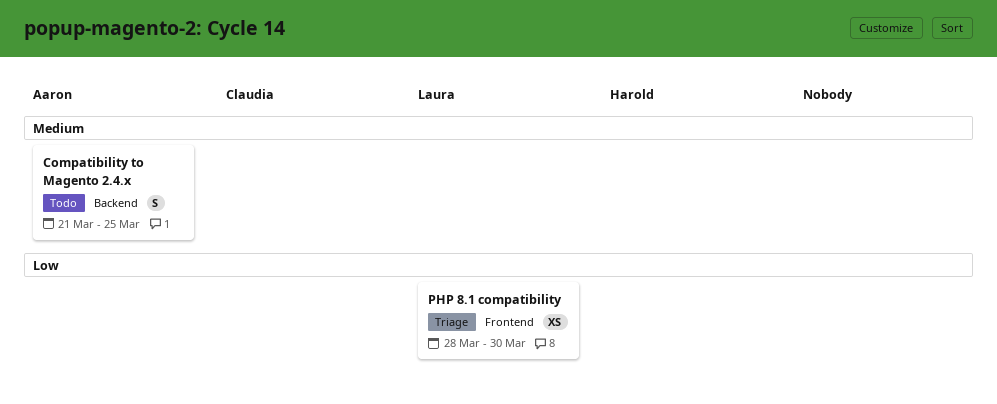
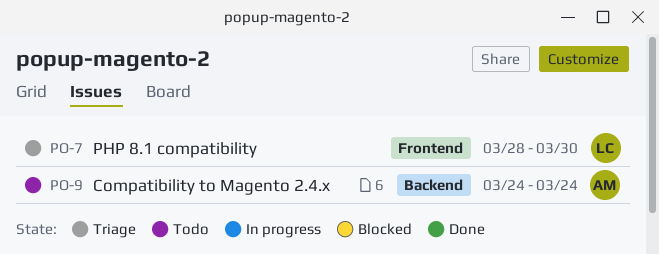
Compatibility to Magento 2.4.x, start: Mar 21 -> Mar 24
Compatibility to Magento 2.4.x, due: Mar 25 -> Mar 24

